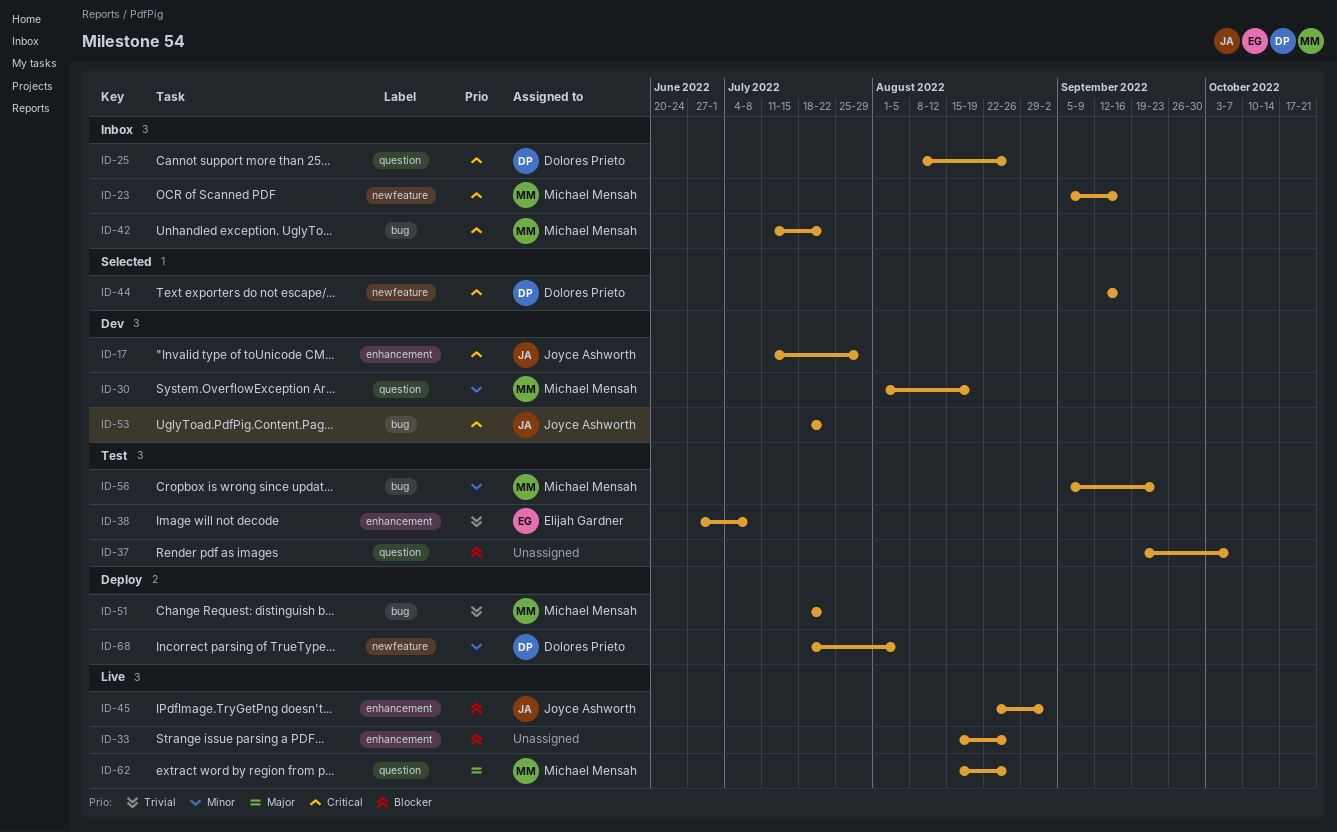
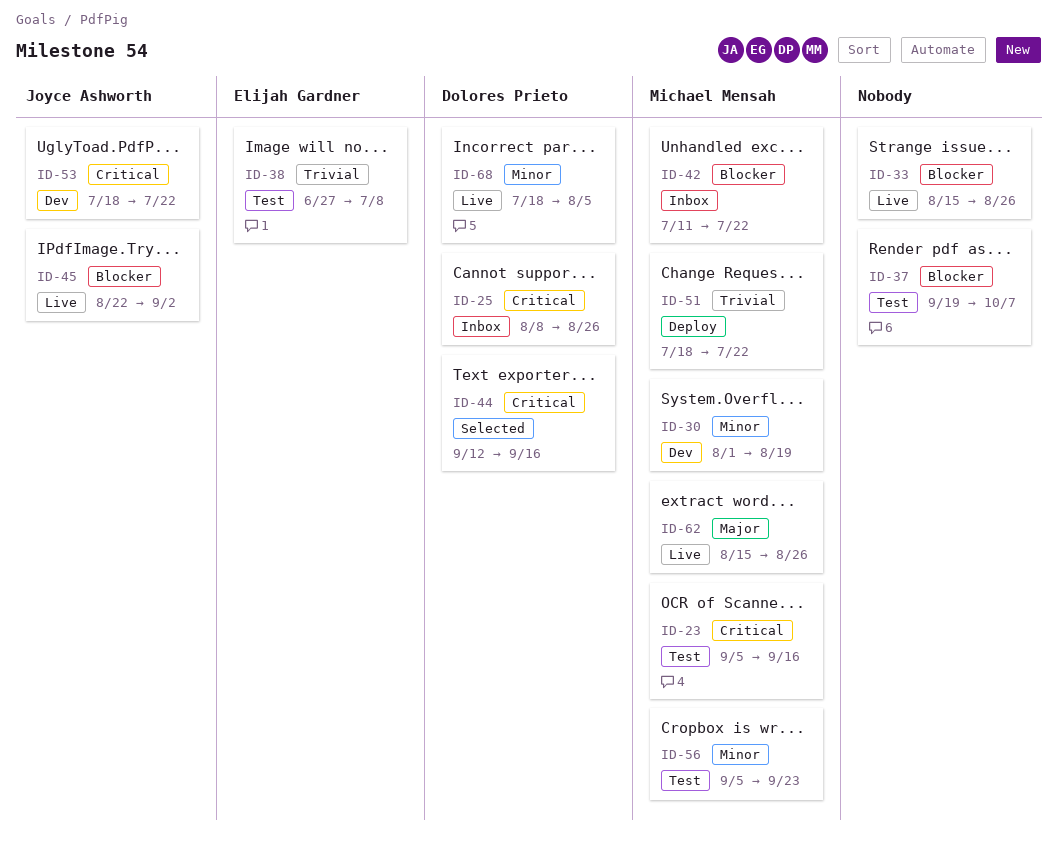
ID-17: present -> none
ID-23, status: Inbox -> Test
ID-42, priority: Critical -> Blocker
ID-68, status: Deploy -> Live

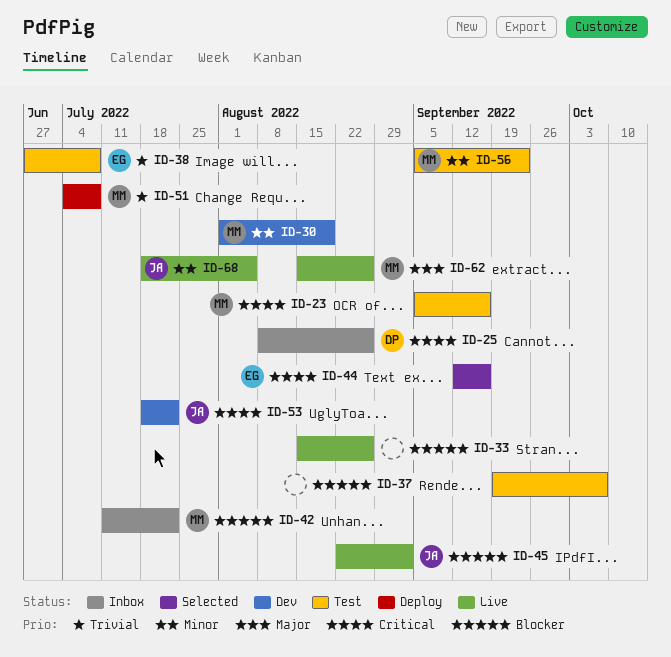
ID-44, owner: Dolores Prieto -> Elijah Gardner
ID-51, start: Jul 18 -> Jul 4
ID-51, due: Jul 22 -> Jul 8
ID-68, owner: Dolores Prieto -> Joyce Ashworth

